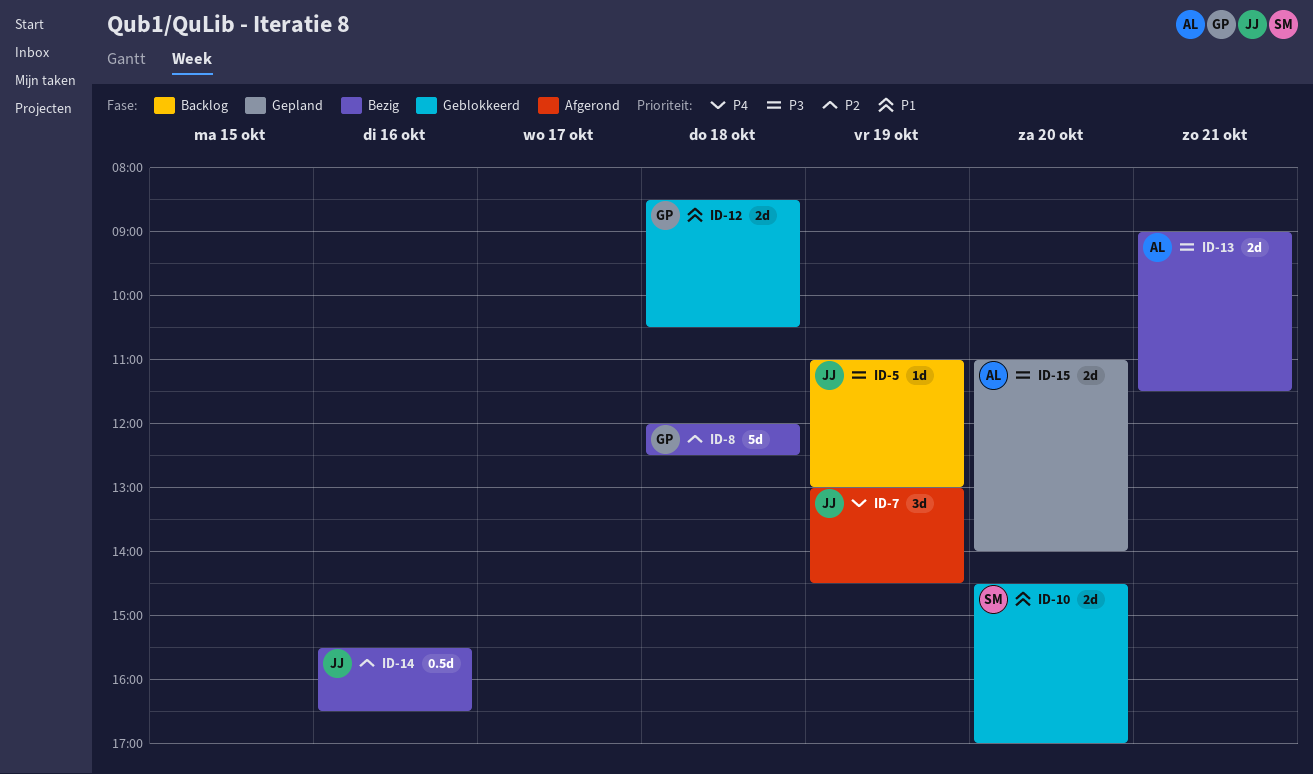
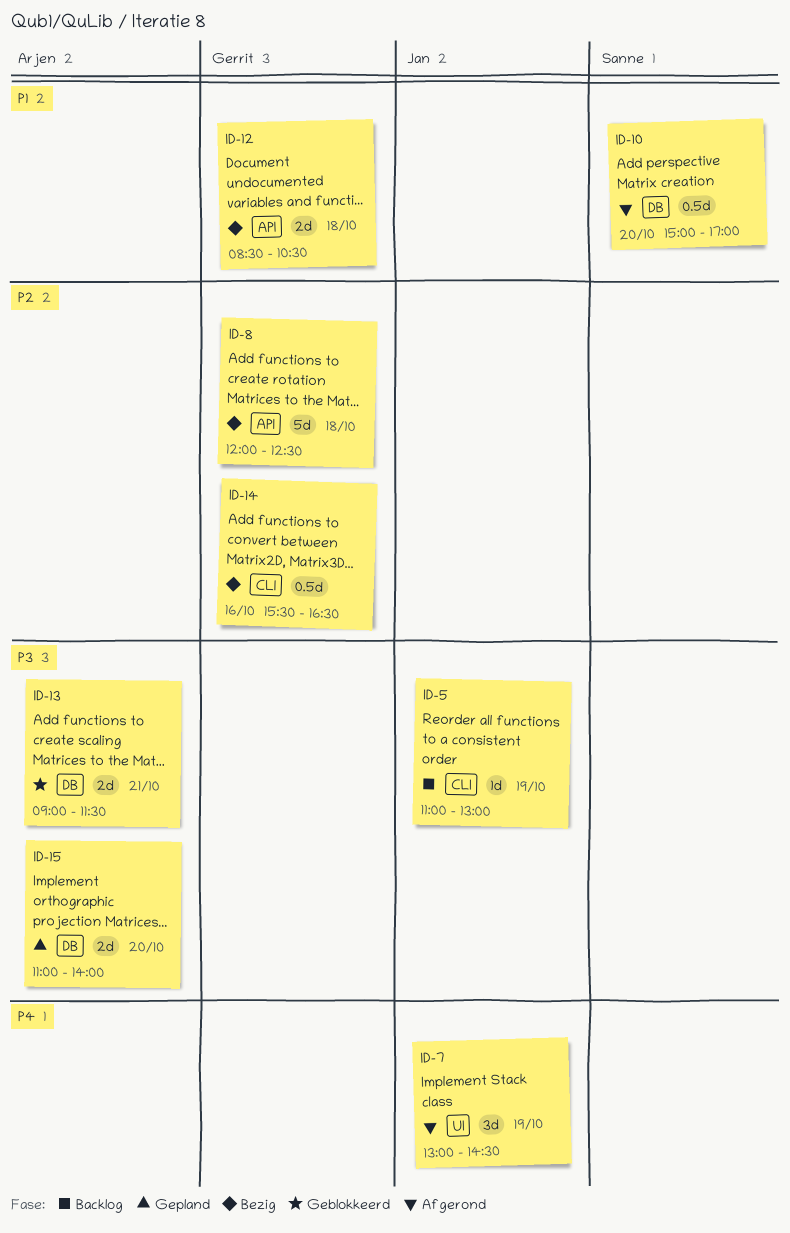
ID-10, status: Geblokkeerd -> Afgerond
ID-10, estimate: 2d -> 0.5d
ID-10, begins: 14:30 -> 15:00
ID-12, status: Geblokkeerd -> Bezig
ID-13, status: Bezig -> Geblokkeerd
ID-14, owner: Jan -> Gerrit

